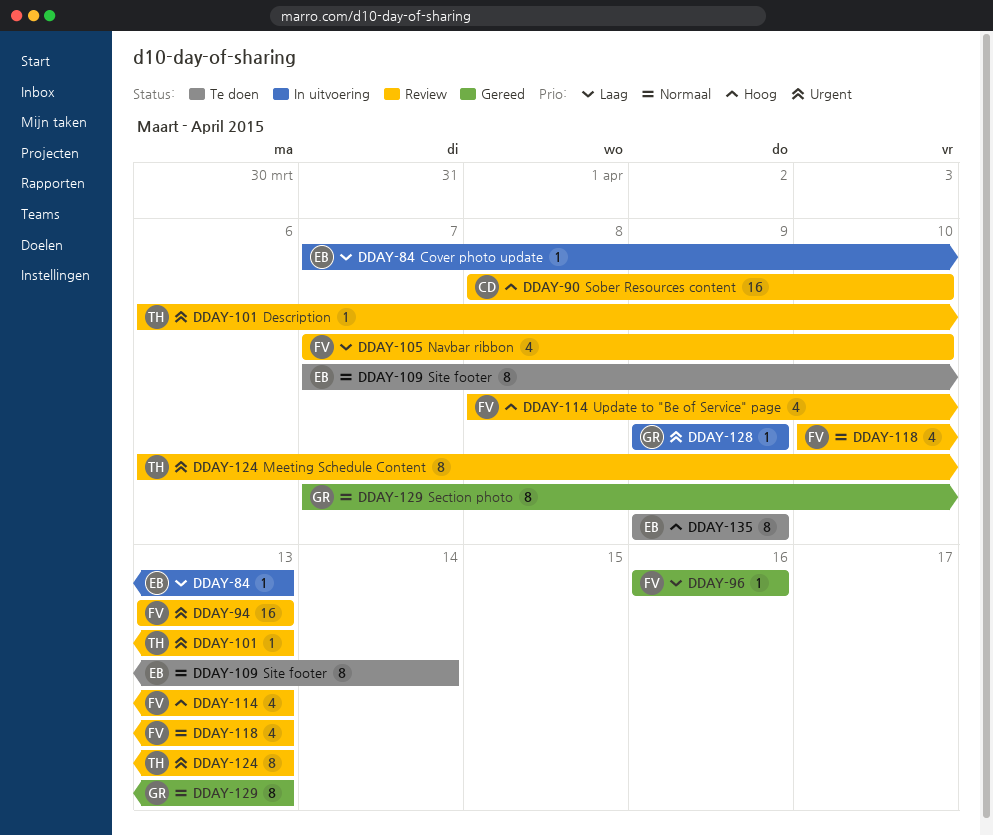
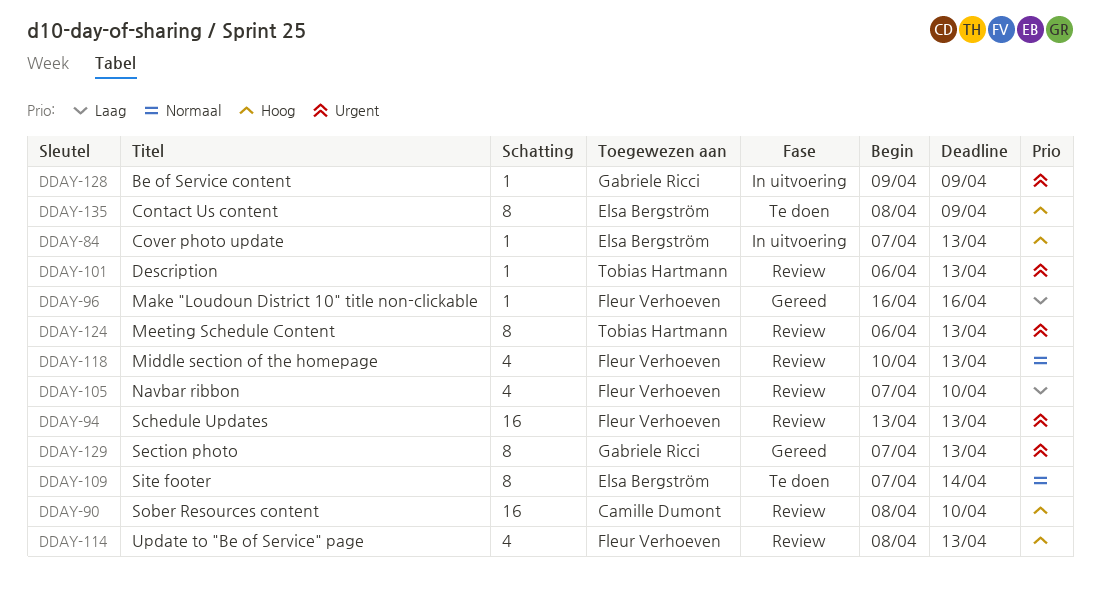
DDAY-84, priority: Laag -> Hoog
DDAY-129, priority: Normaal -> Urgent
DDAY-135, start: Apr 9 -> Apr 8

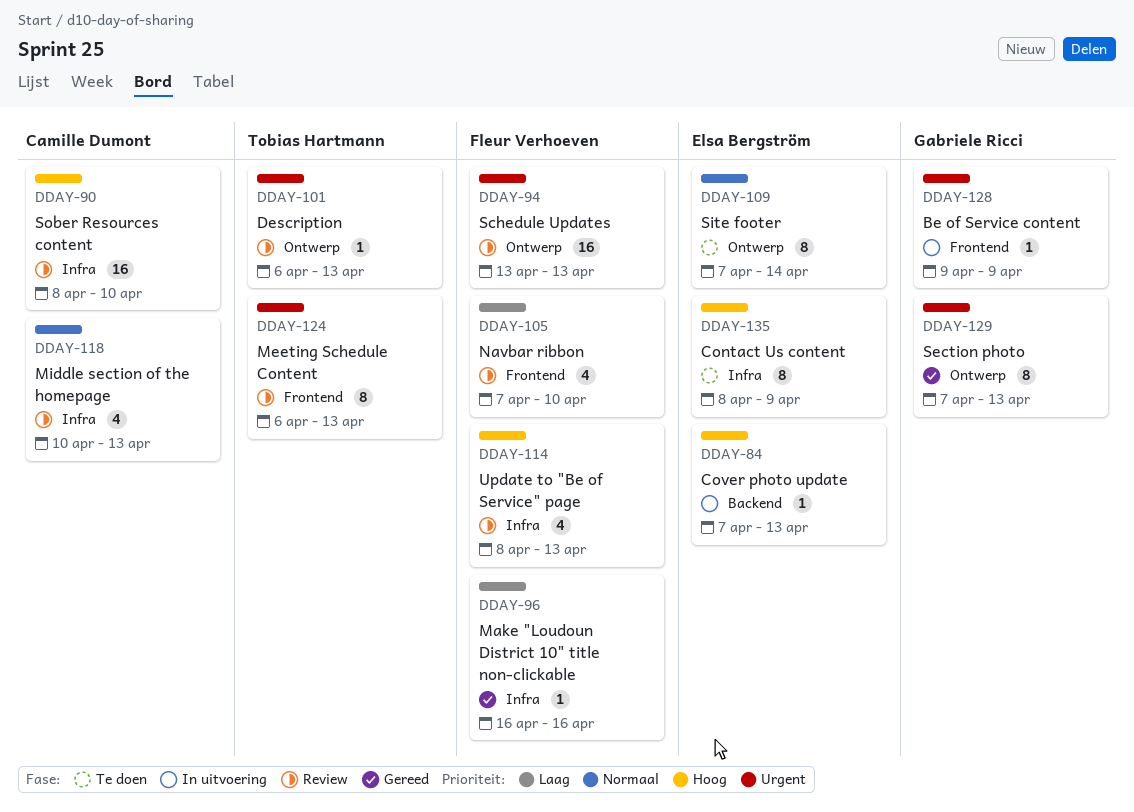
DDAY-118, owner: Fleur Verhoeven -> Camille Dumont

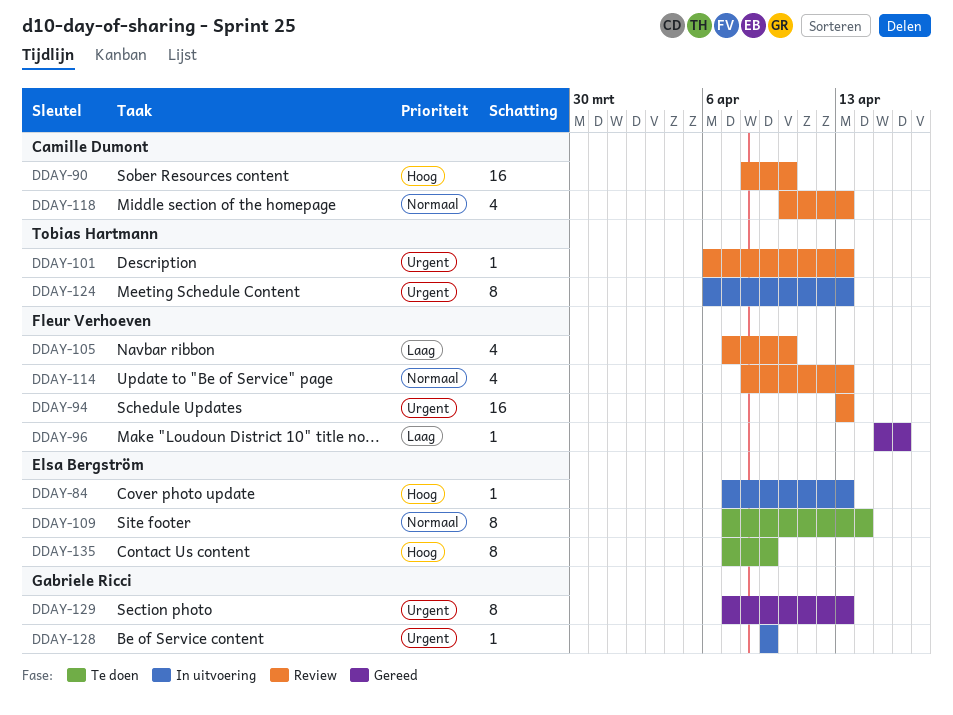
DDAY-96, start: Apr 16 -> Apr 15
DDAY-114, priority: Hoog -> Normaal
DDAY-124, status: Review -> In uitvoering
DDAY-135, start: Apr 8 -> Apr 7

